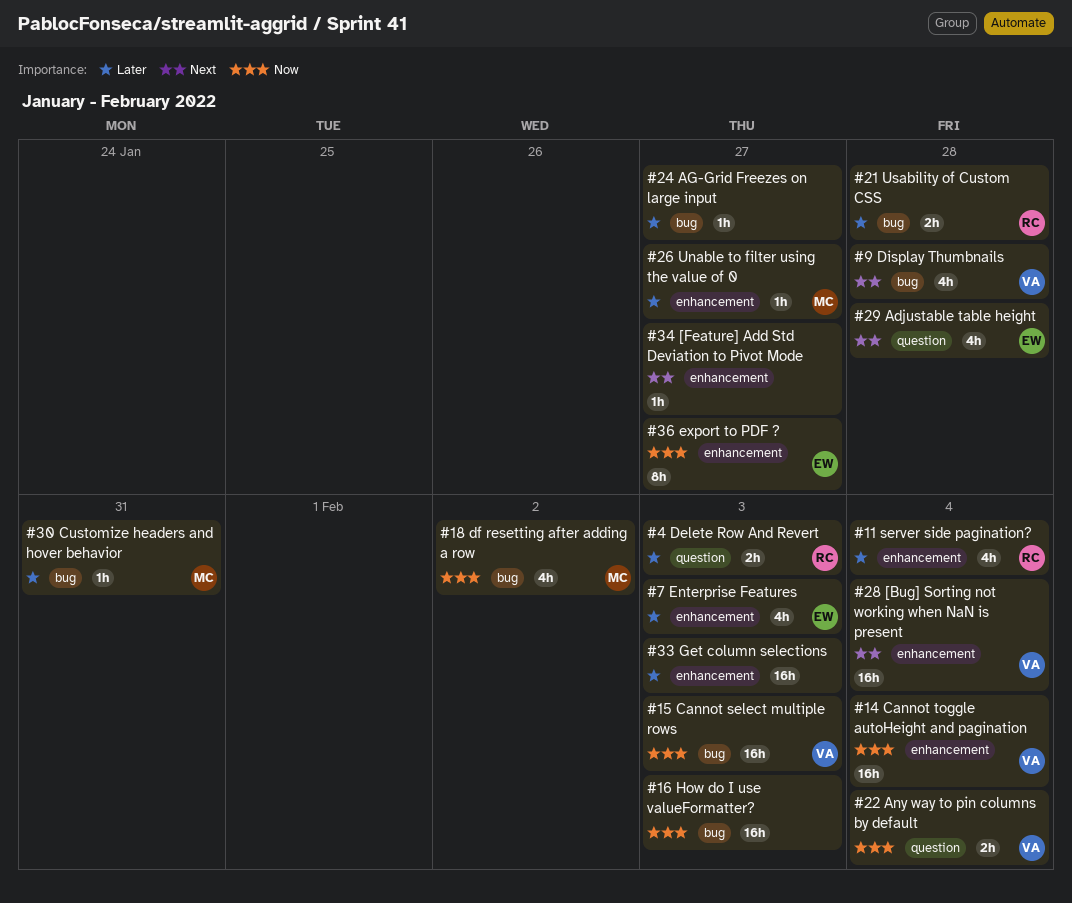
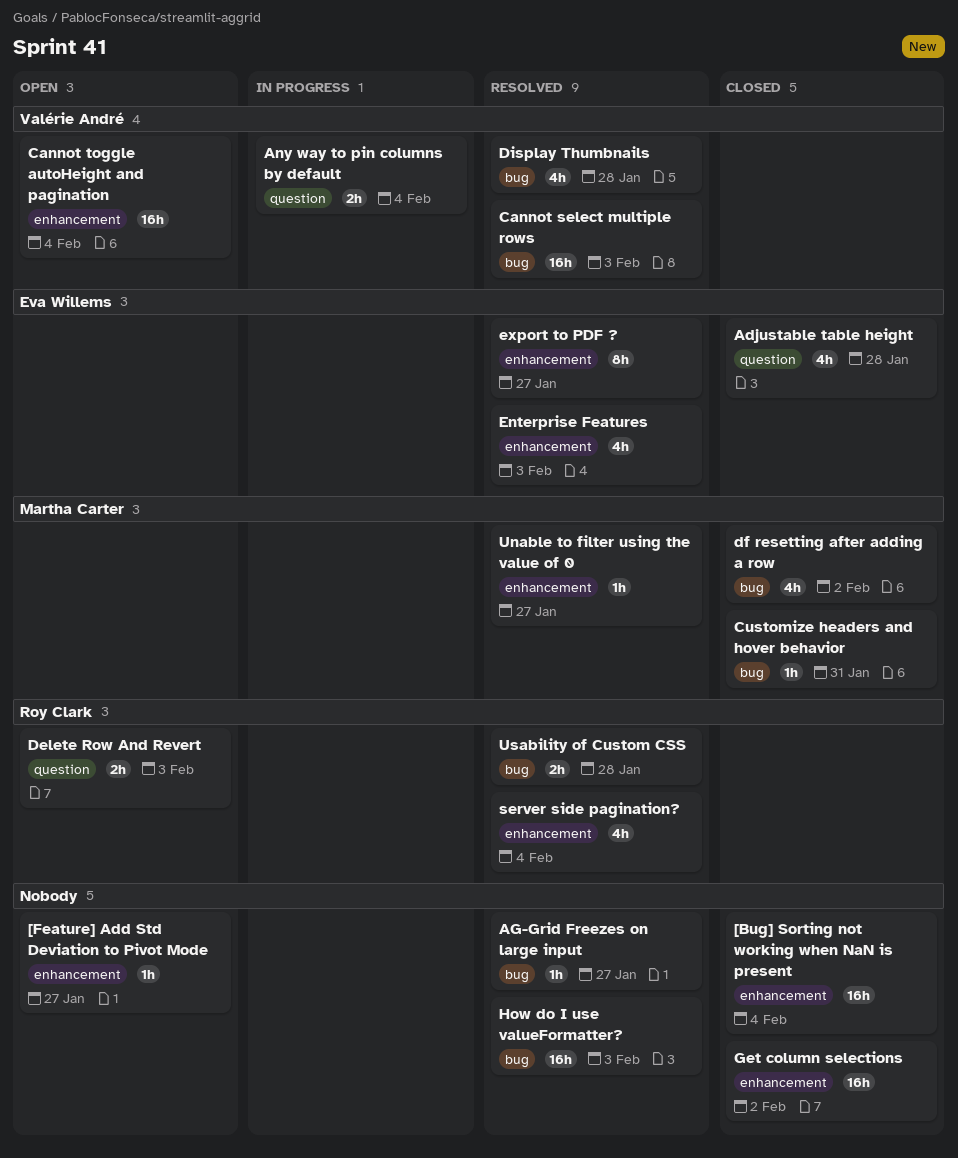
[Bug] Sorting not working when NaN is present, owner: Valérie André -> none
Get column selections, due: Feb 3 -> Feb 2

